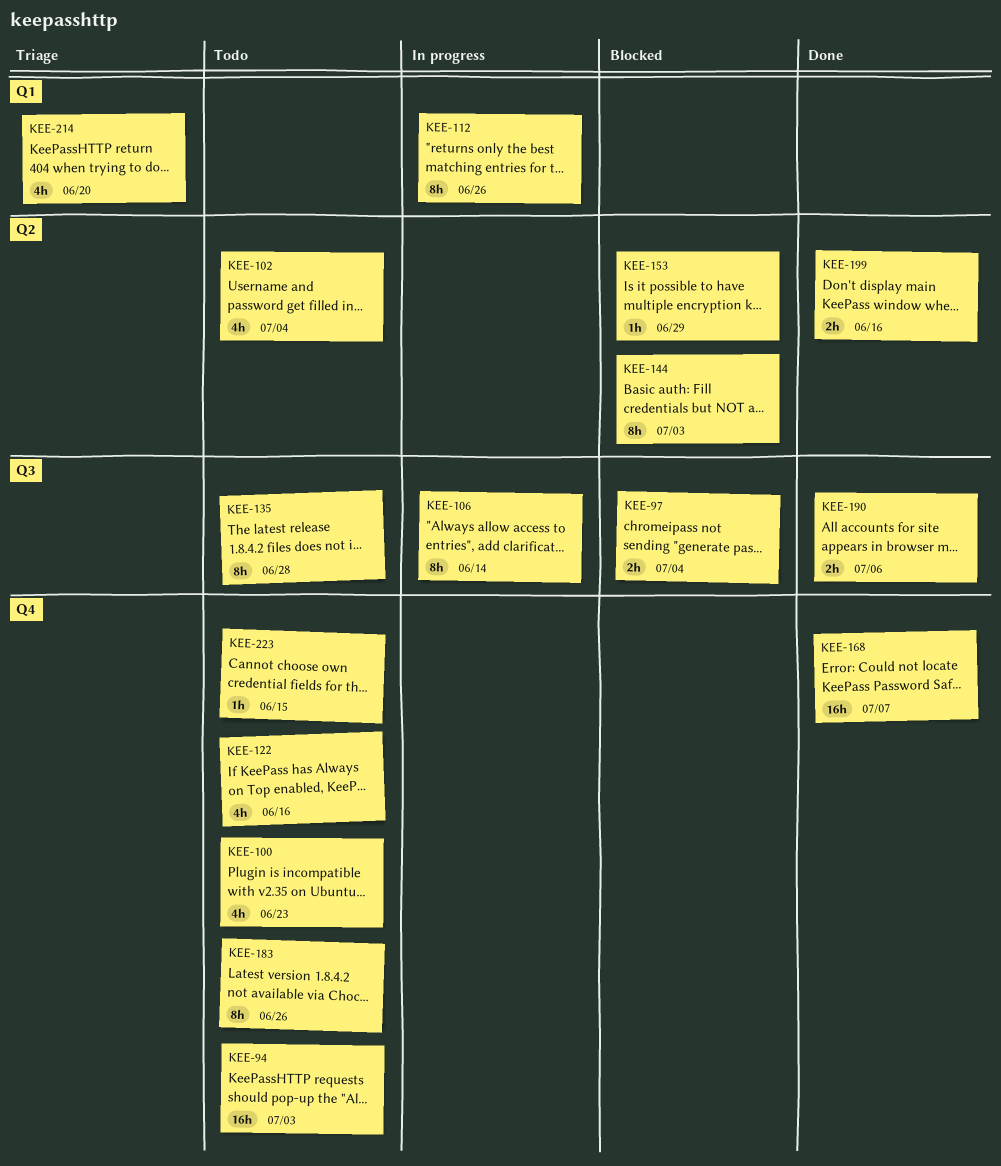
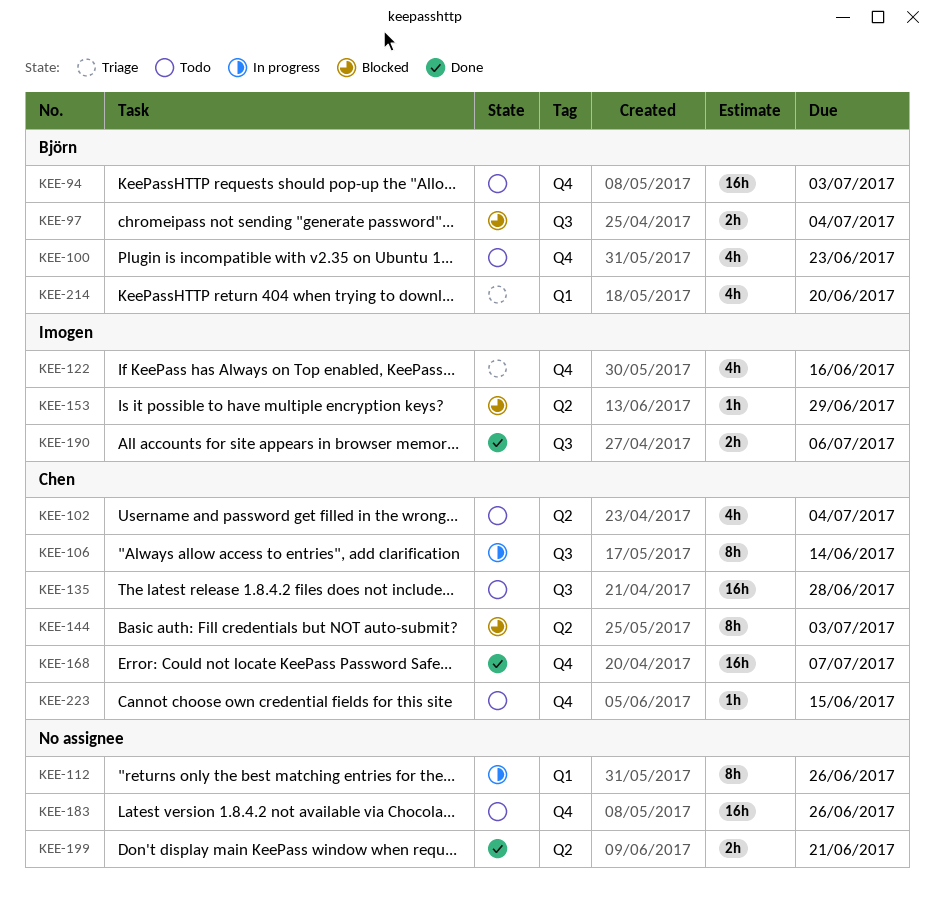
KEE-122, status: Todo -> Triage
KEE-135, estimate: 8h -> 16h
KEE-183, estimate: 8h -> 16h
KEE-199, due: Jun 16 -> Jun 21

